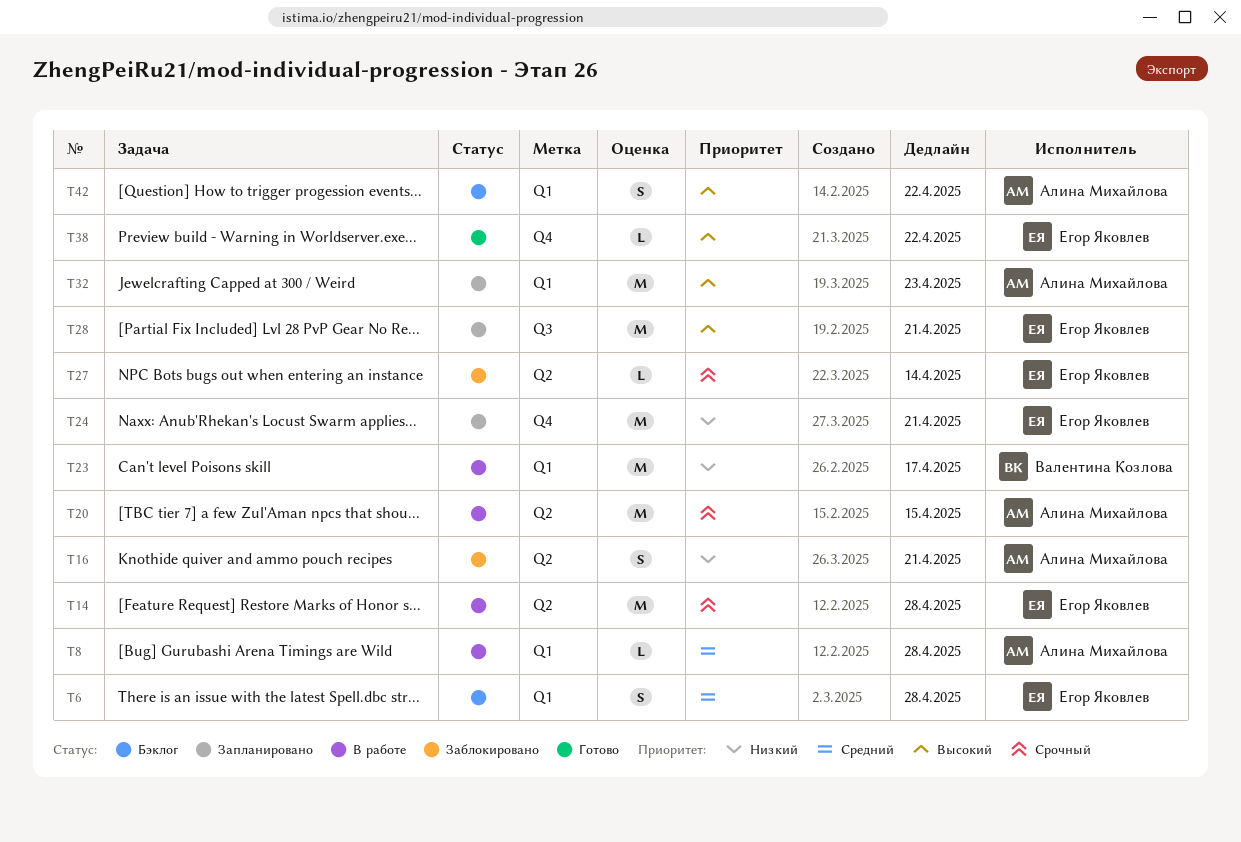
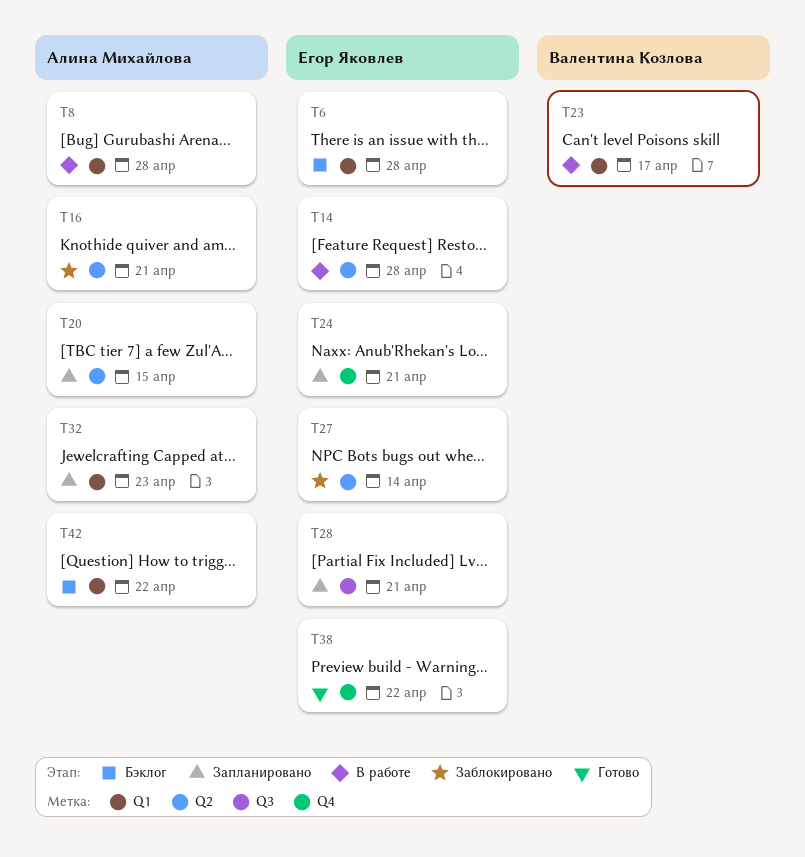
T20, status: В работе -> Запланировано

